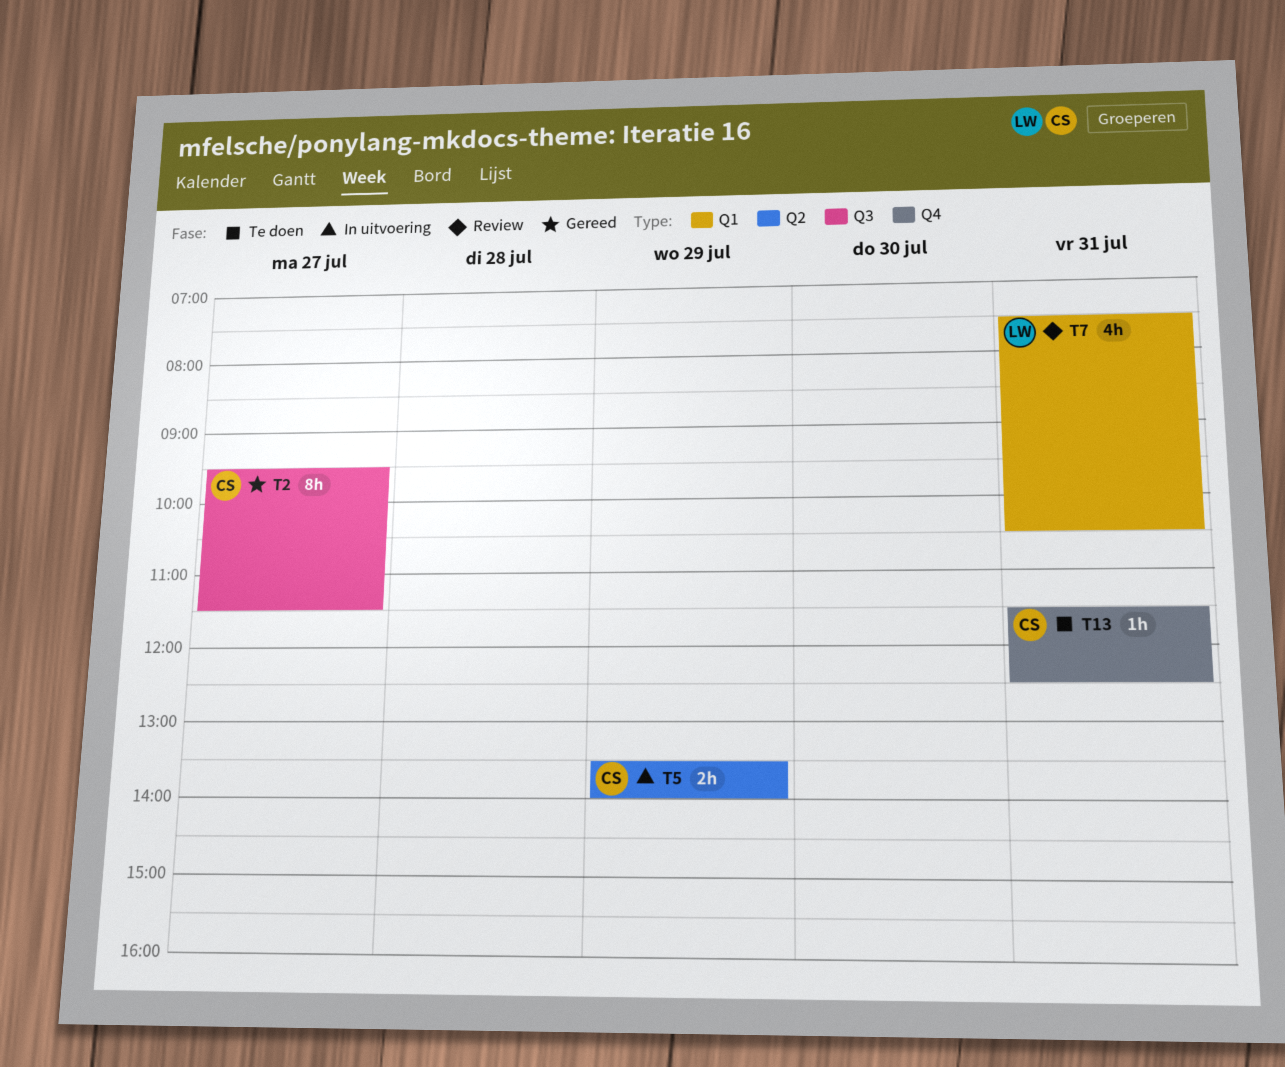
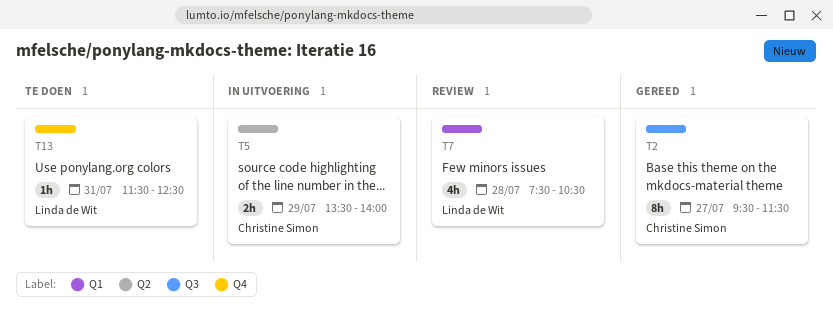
T7, day: Jul 31 -> Jul 28
T13, owner: Christine Simon -> Linda de Wit

